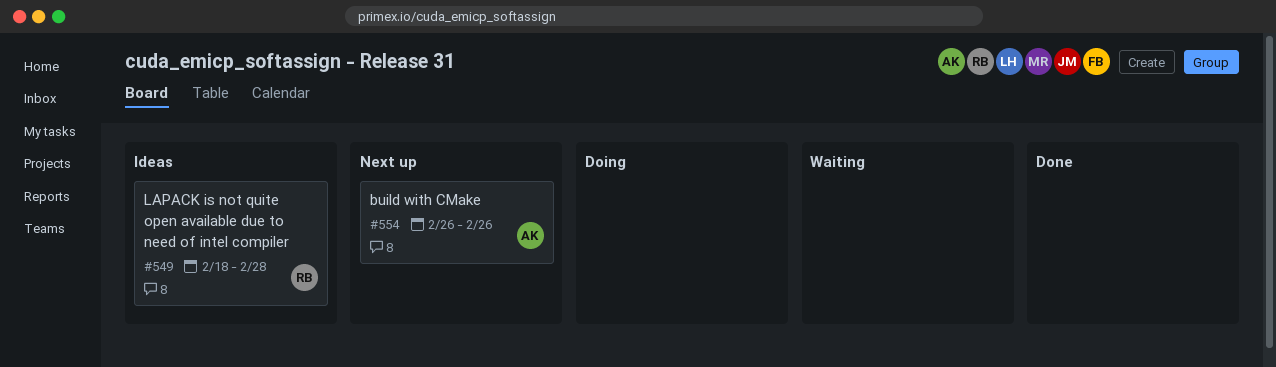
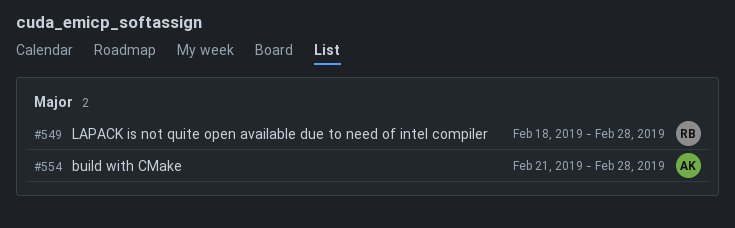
#554, start: Feb 26 -> Feb 21
#554, due: Feb 26 -> Feb 28

